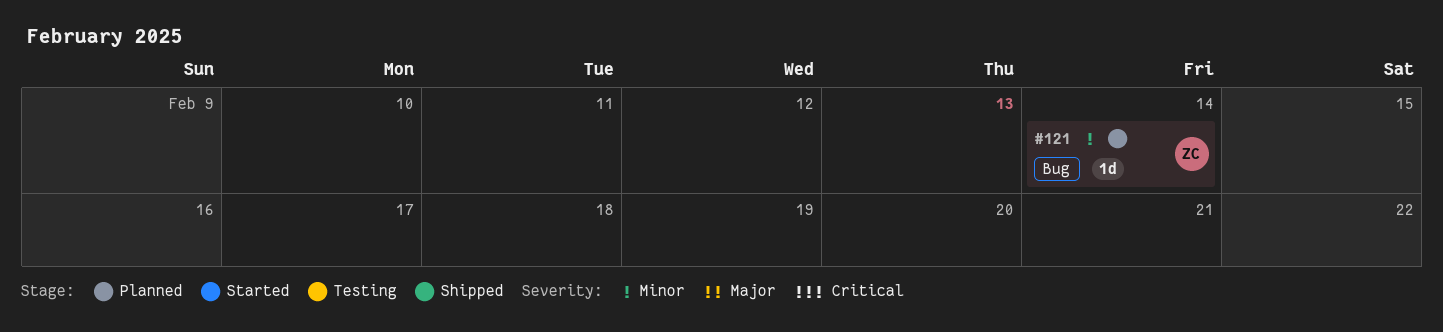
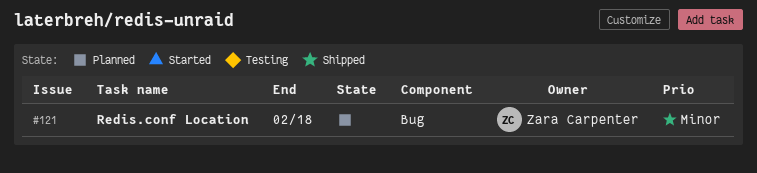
#121, due: Feb 14 -> Feb 18

